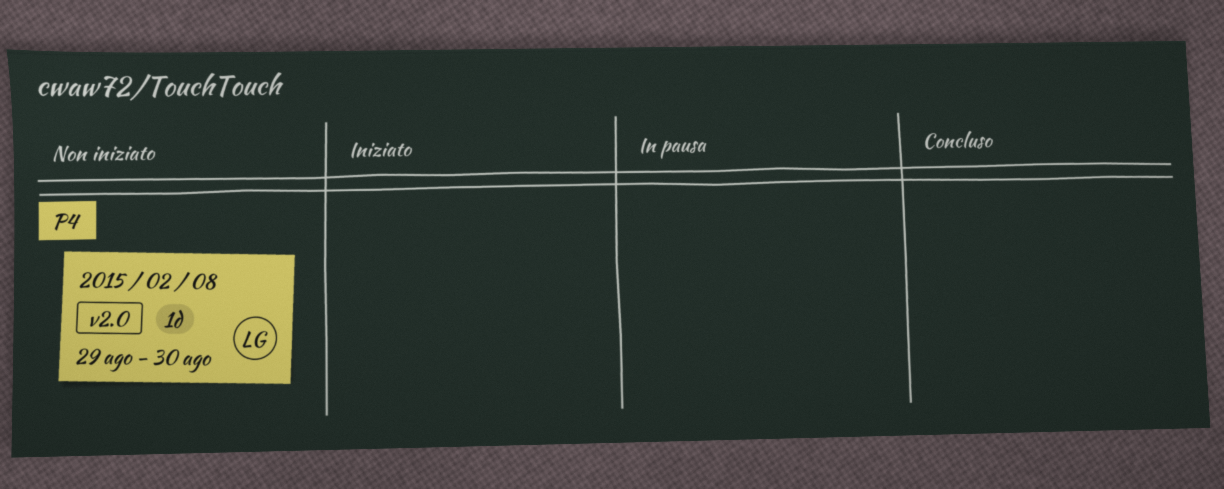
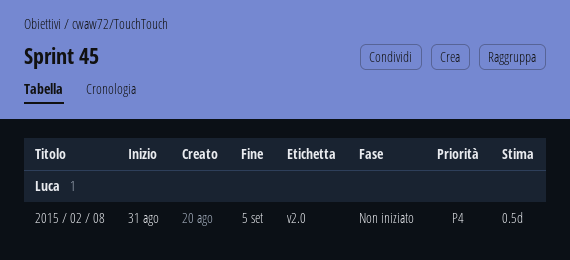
2015 / 02 / 08, estimate: 1d -> 0.5d
2015 / 02 / 08, start: Aug 29 -> Aug 31
2015 / 02 / 08, due: Aug 30 -> Sep 5

